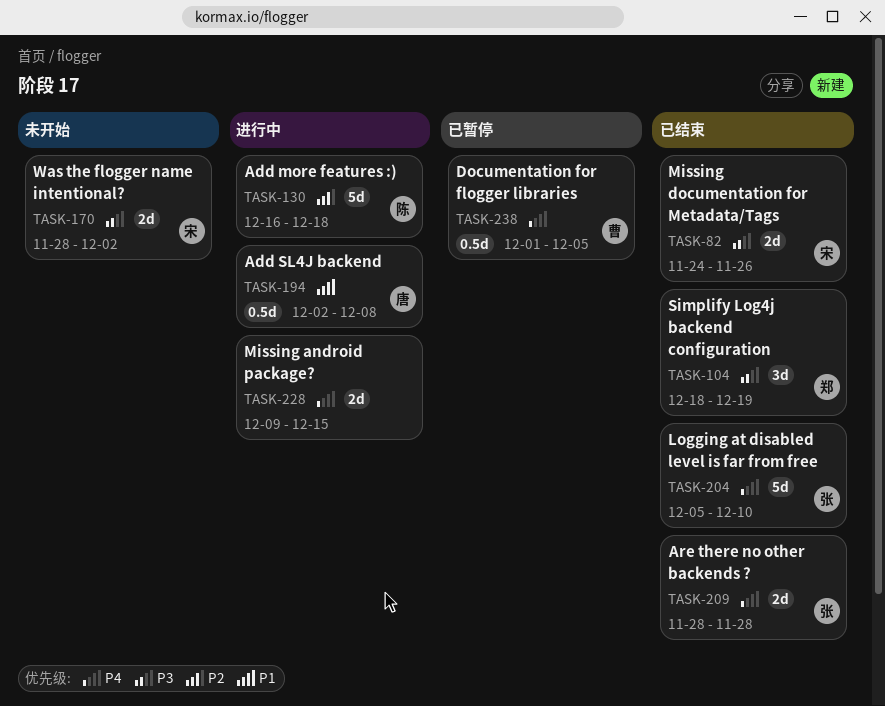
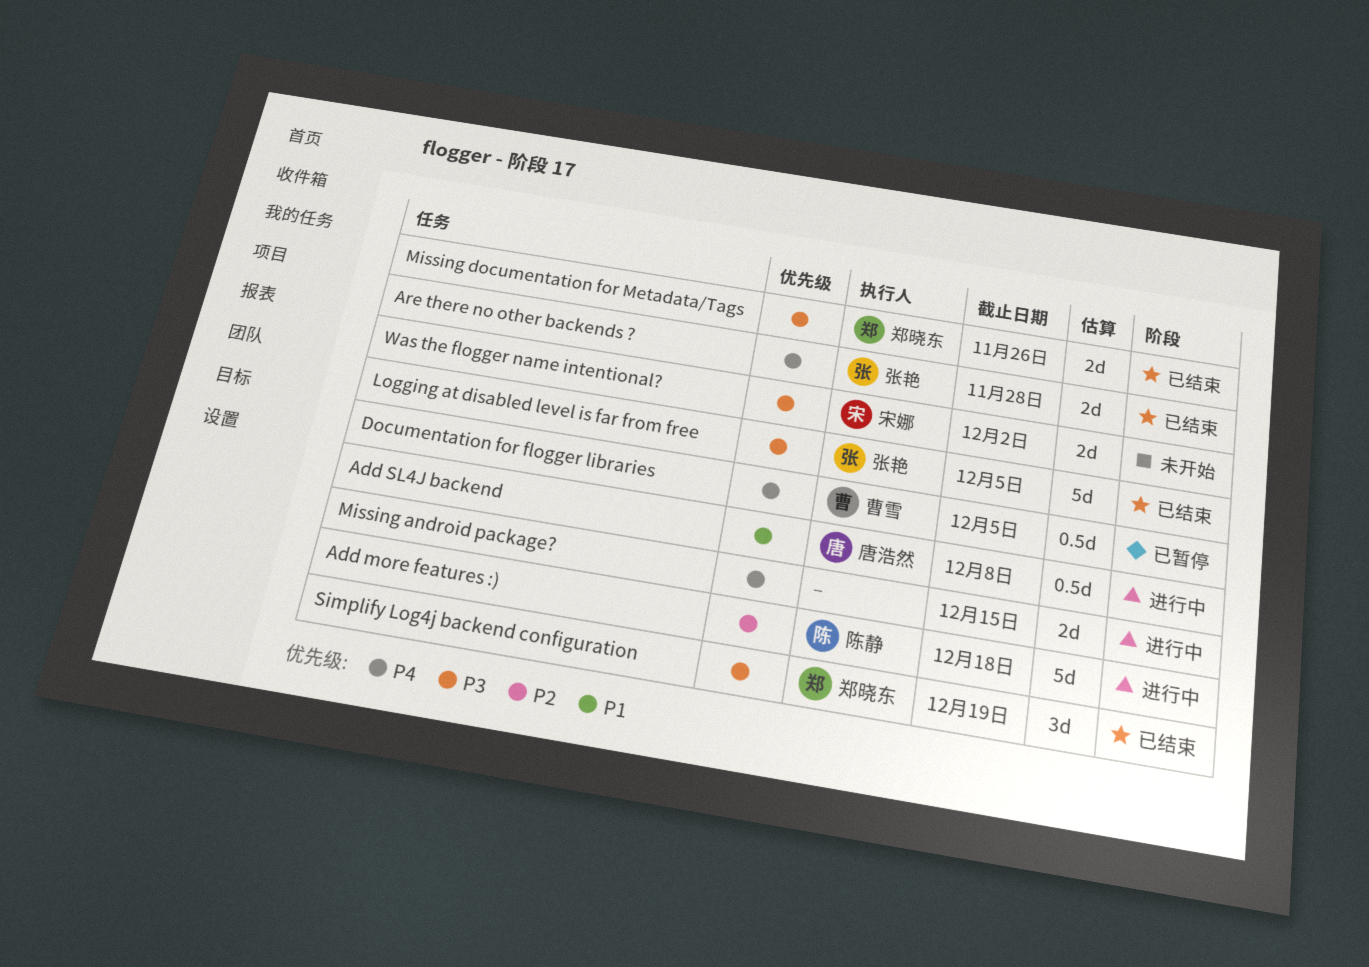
Logging at disabled level is far from free, priority: P4 -> P3
Logging at disabled level is far from free, due: Dec 10 -> Dec 5
Missing documentation for Metadata/Tags, owner: 宋娜 -> 郑晓东

